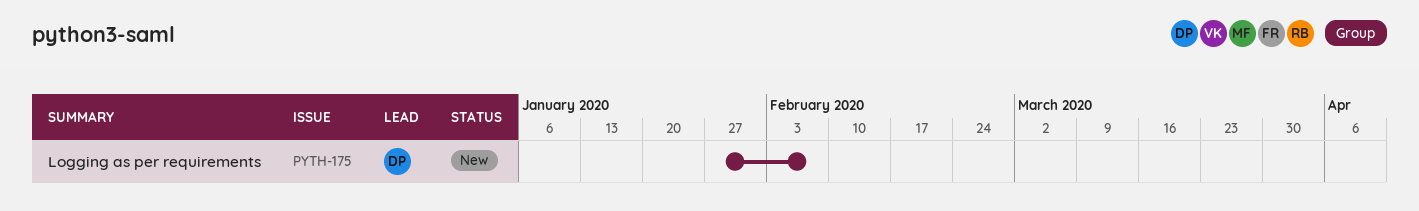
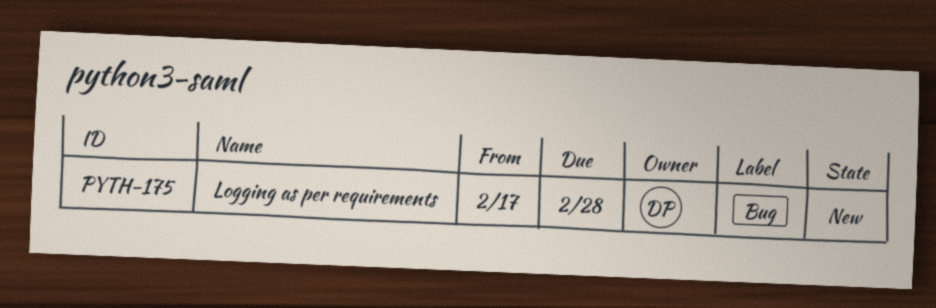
PYTH-175, start: Jan 27 -> Feb 17
PYTH-175, due: Feb 7 -> Feb 28

